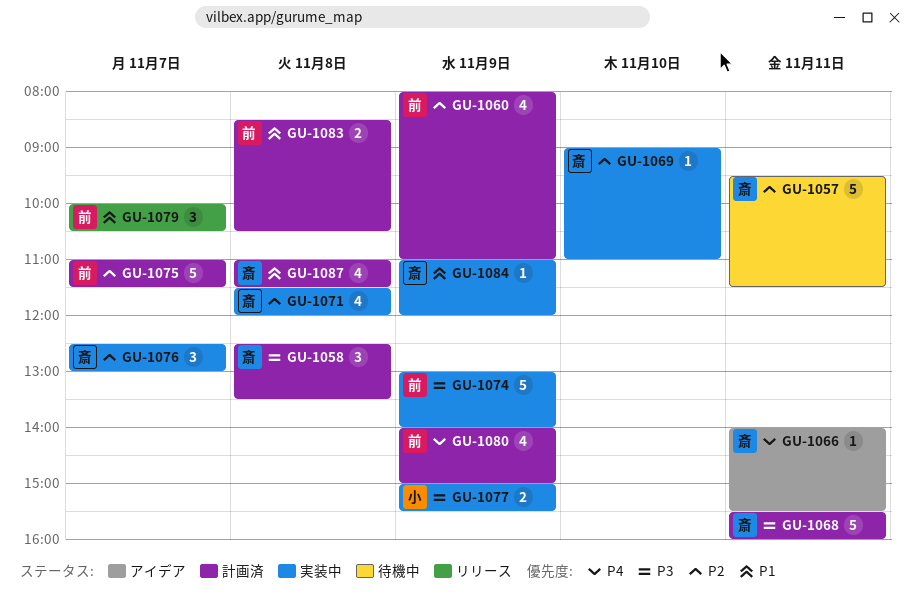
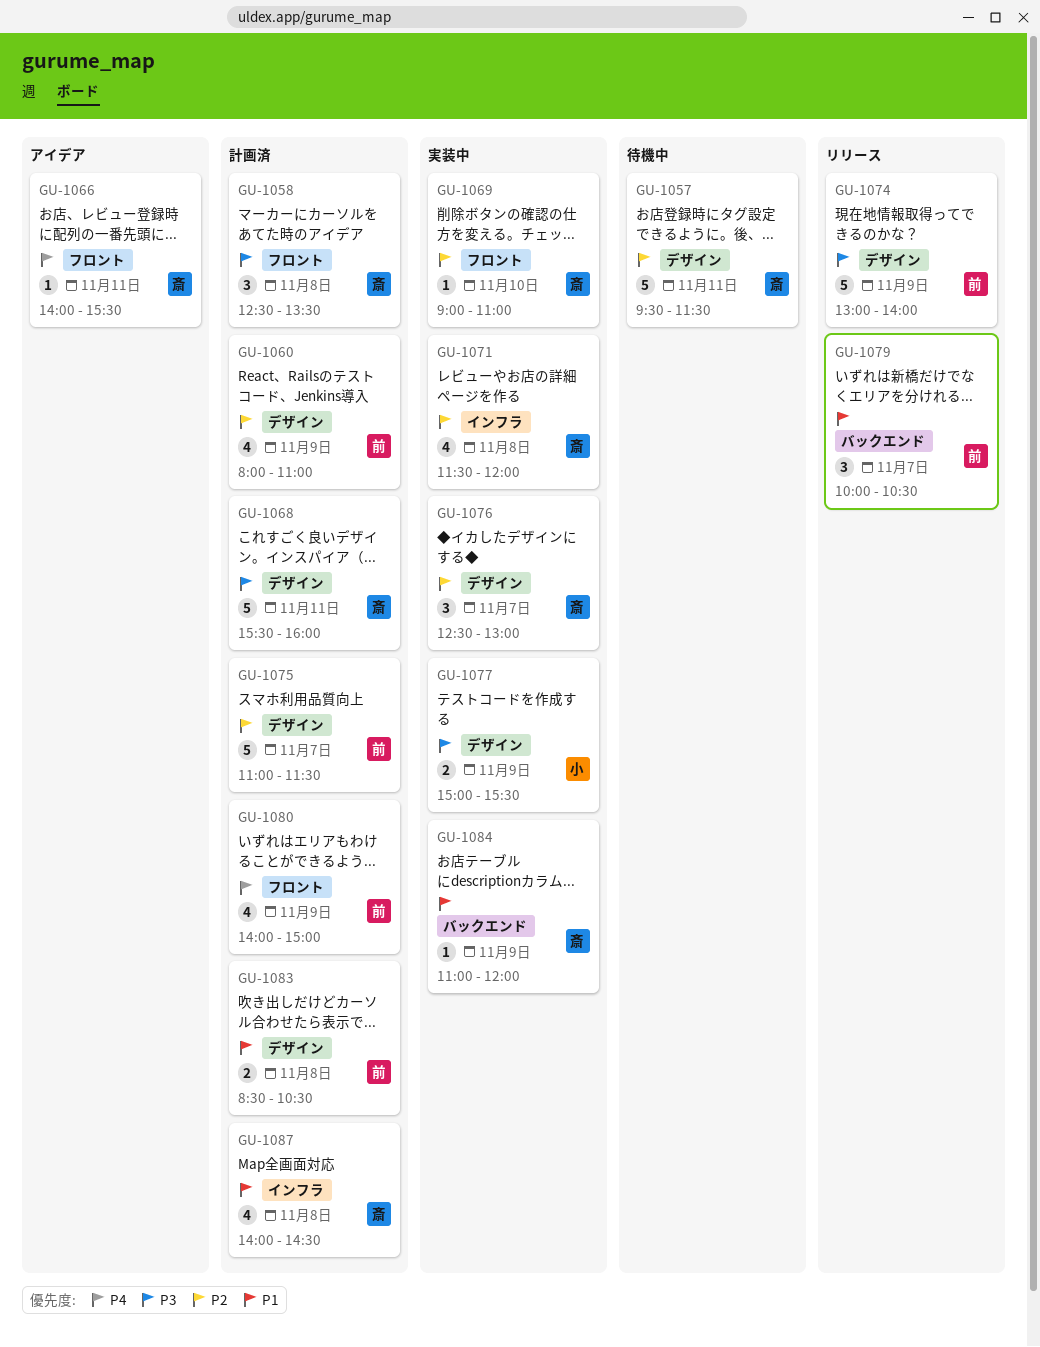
GU-1074, status: 実装中 -> リリース
GU-1087, begins: 11:00 -> 14:00
GU-1087, ends: 11:30 -> 14:30

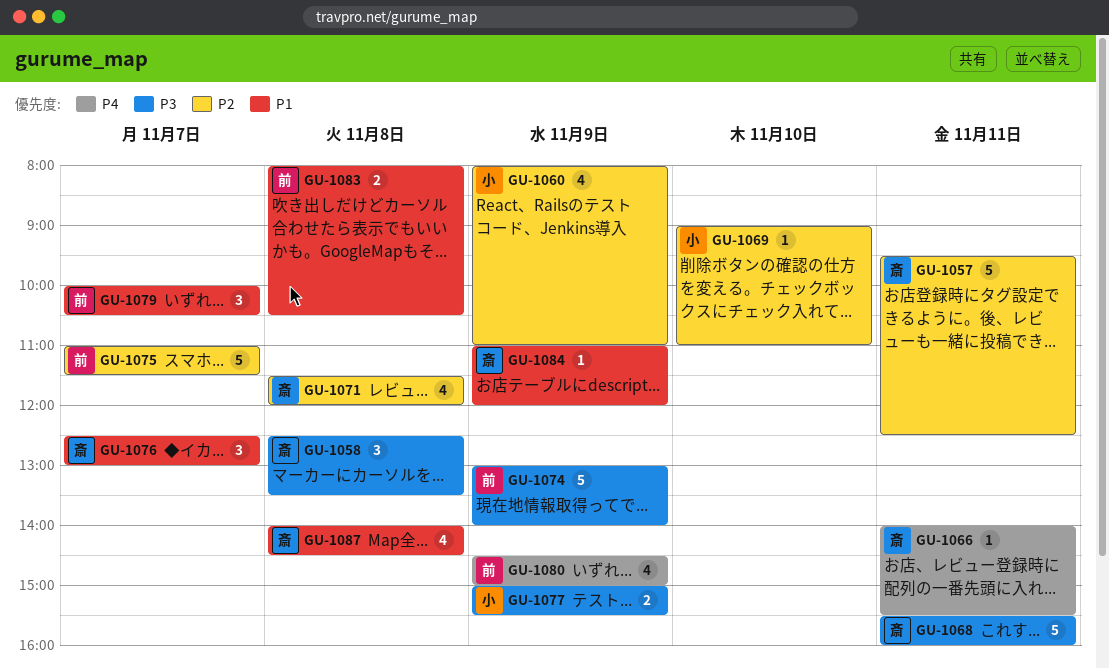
GU-1057, ends: 11:30 -> 12:30
GU-1060, owner: 前 -> 小
GU-1069, owner: 斎 -> 小
GU-1076, priority: P2 -> P1
GU-1080, begins: 14:00 -> 14:30
GU-1083, begins: 08:30 -> 08:00

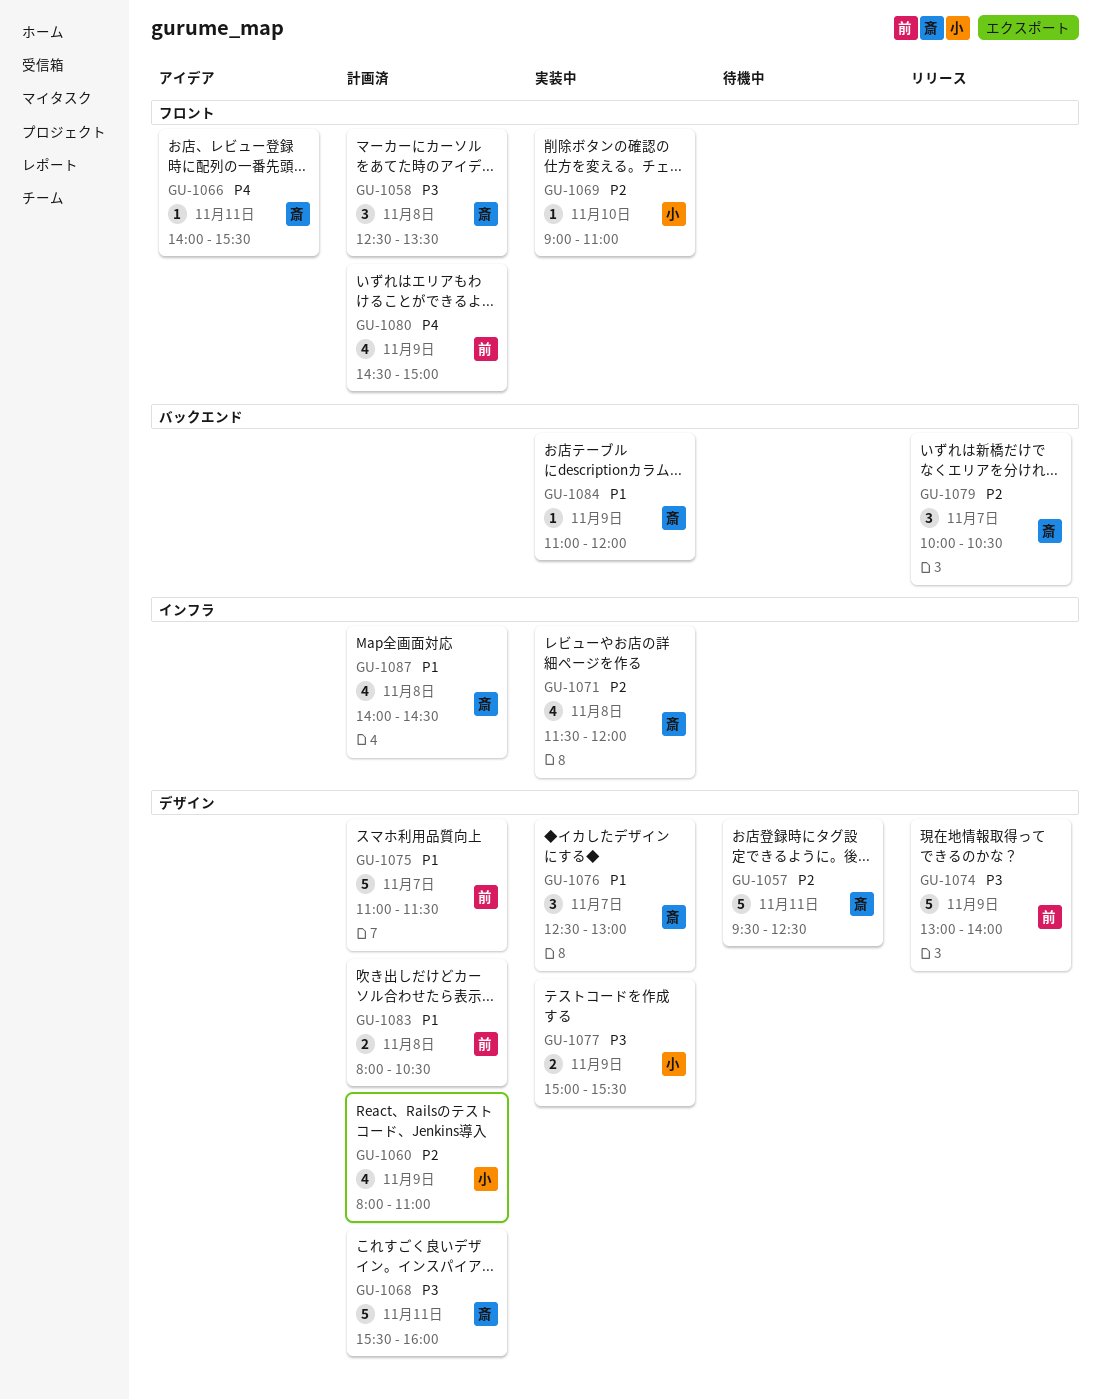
GU-1075, priority: P2 -> P1
GU-1079, owner: 前 -> 斎
GU-1079, priority: P1 -> P2

